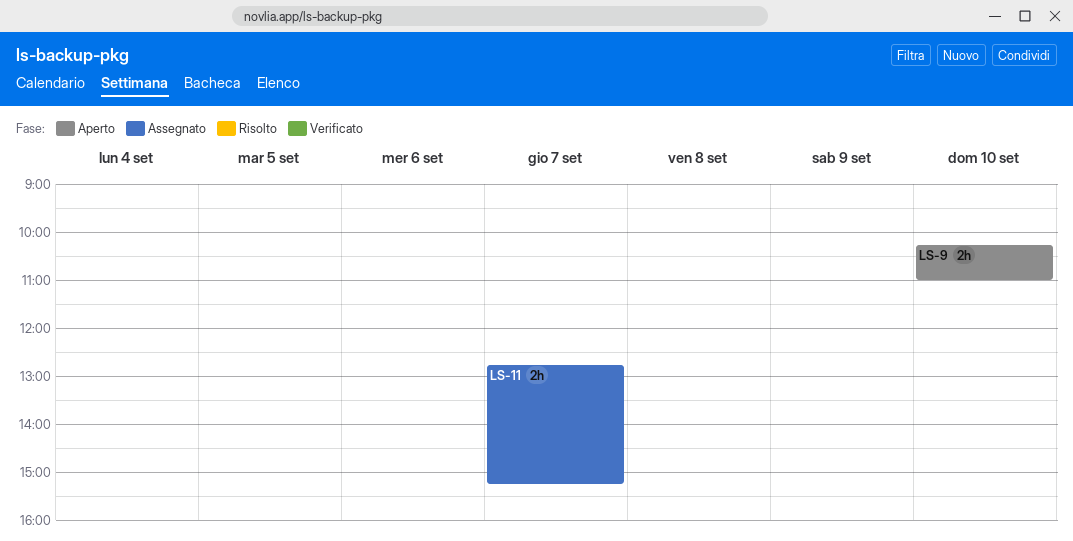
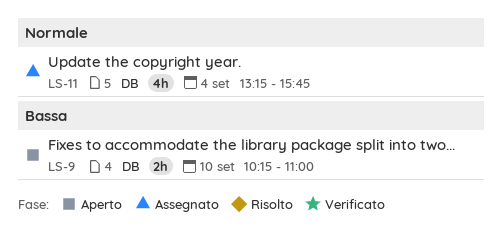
LS-11, estimate: 2h -> 4h
LS-11, day: Sep 7 -> Sep 4
LS-11, begins: 12:45 -> 13:15
LS-11, ends: 15:15 -> 15:45

